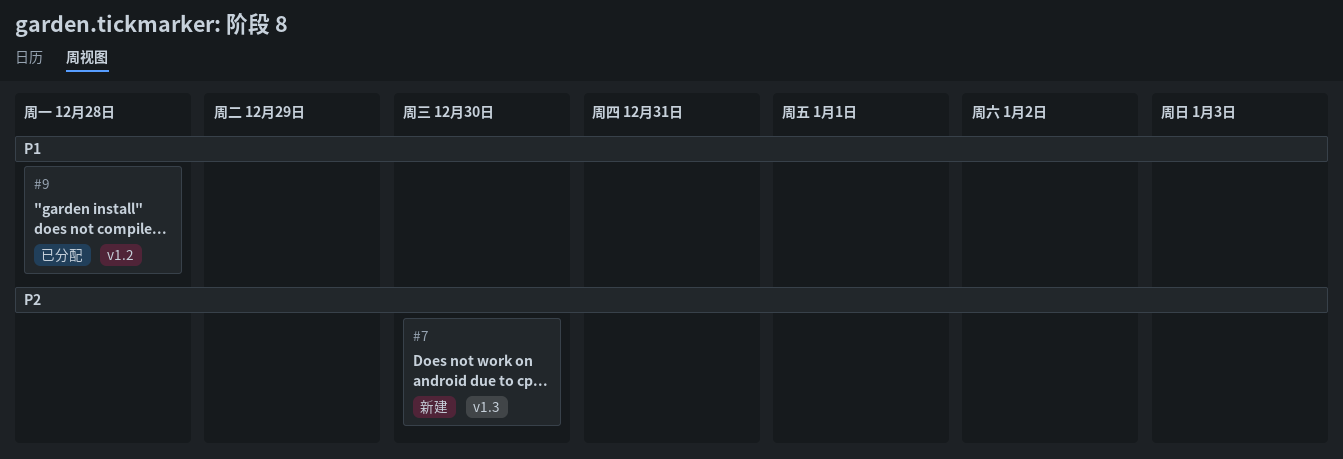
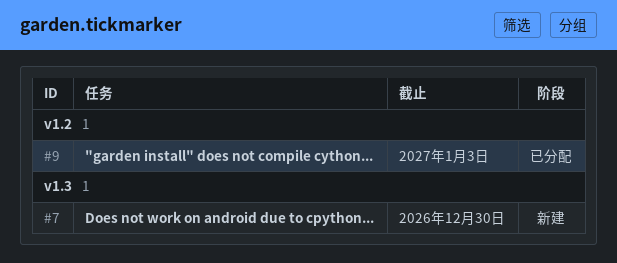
#9, due: Dec 28 -> Jan 3

